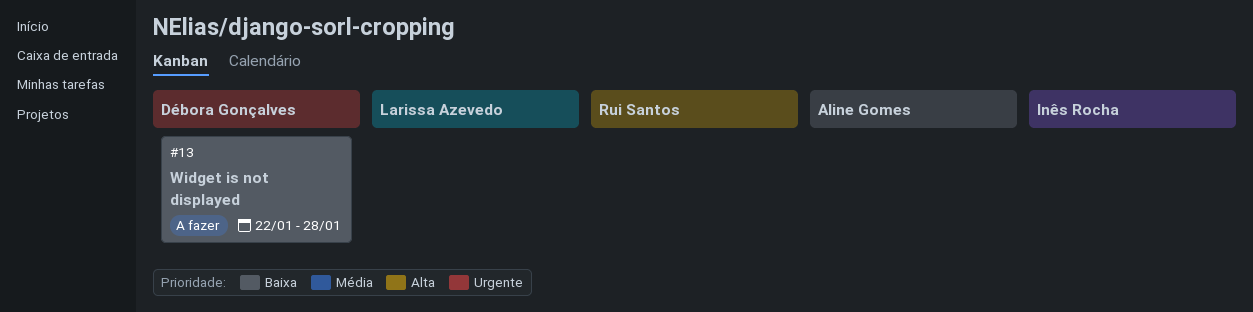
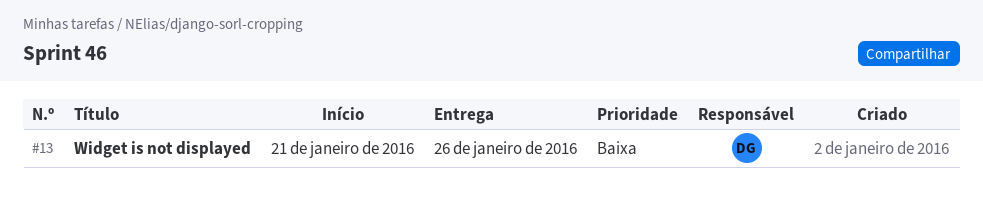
#13, start: Jan 22 -> Jan 21
#13, due: Jan 28 -> Jan 26

